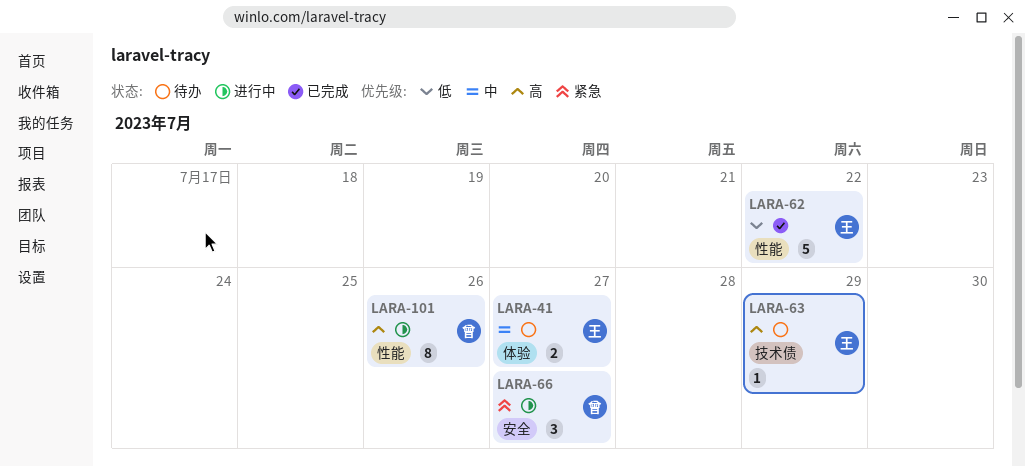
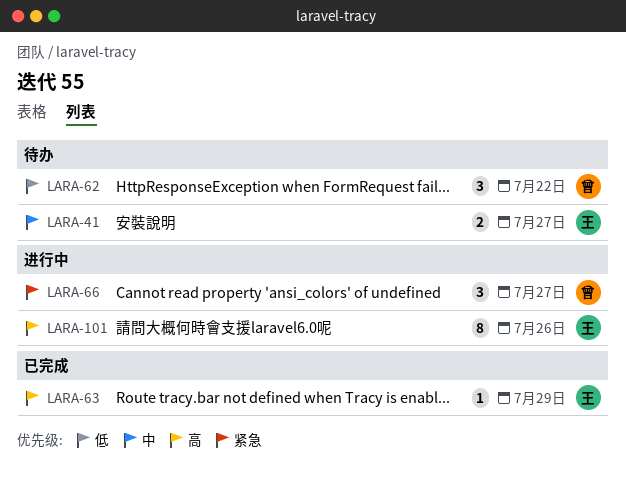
LARA-62, status: 已完成 -> 待办
LARA-62, owner: 王 -> 曾
LARA-62, estimate: 5 -> 3
LARA-63, status: 待办 -> 已完成
LARA-101, owner: 曾 -> 王

